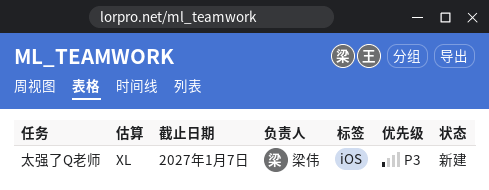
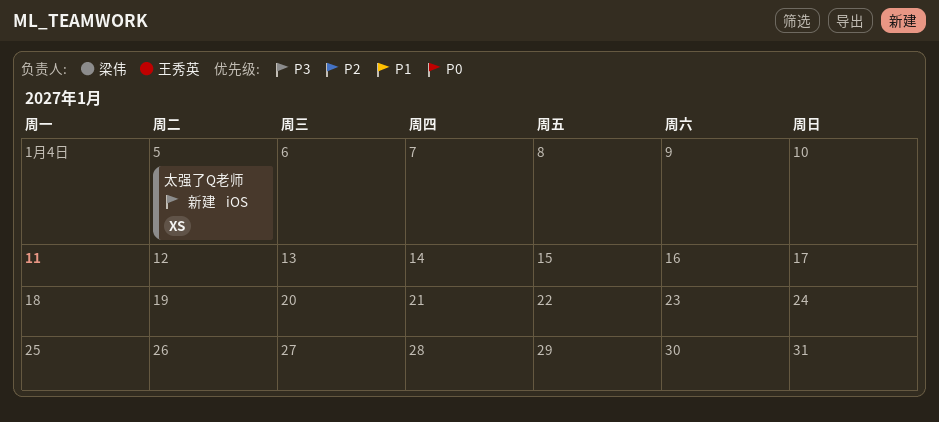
太强了Q老师, estimate: XL -> XS
太强了Q老师, due: Jan 7 -> Jan 5

